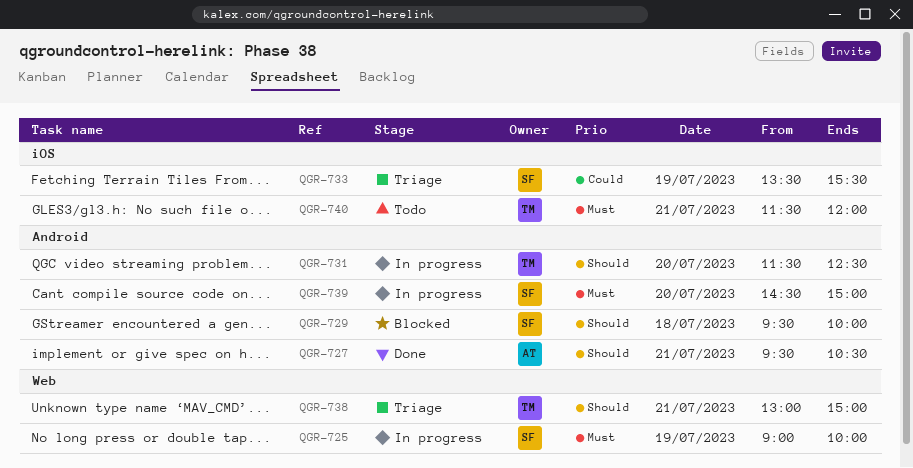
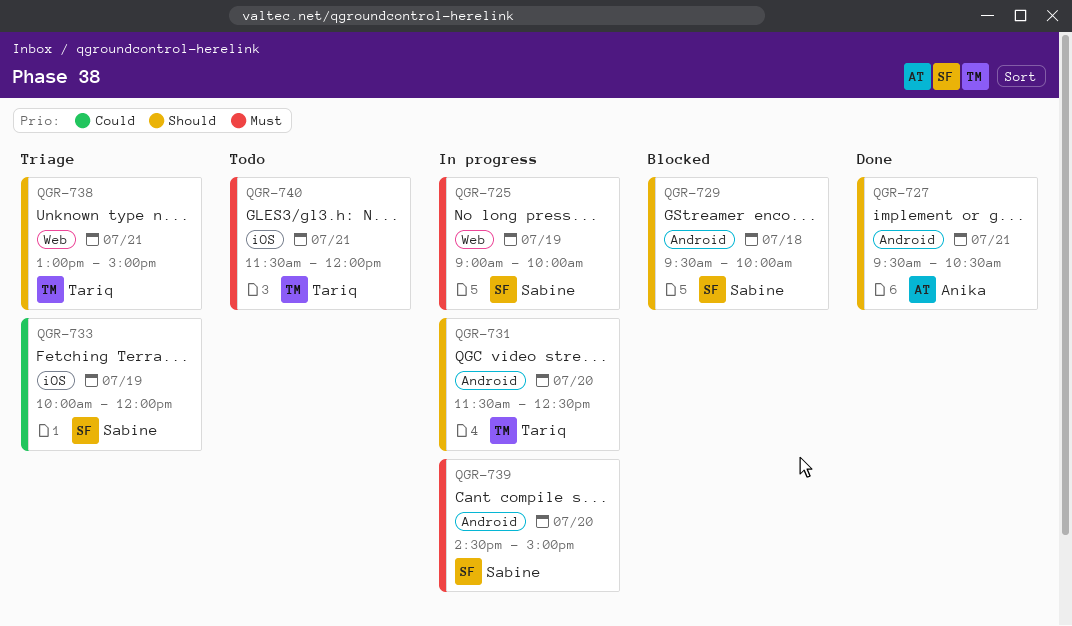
QGR-733, begins: 13:30 -> 10:00
QGR-733, ends: 15:30 -> 12:00

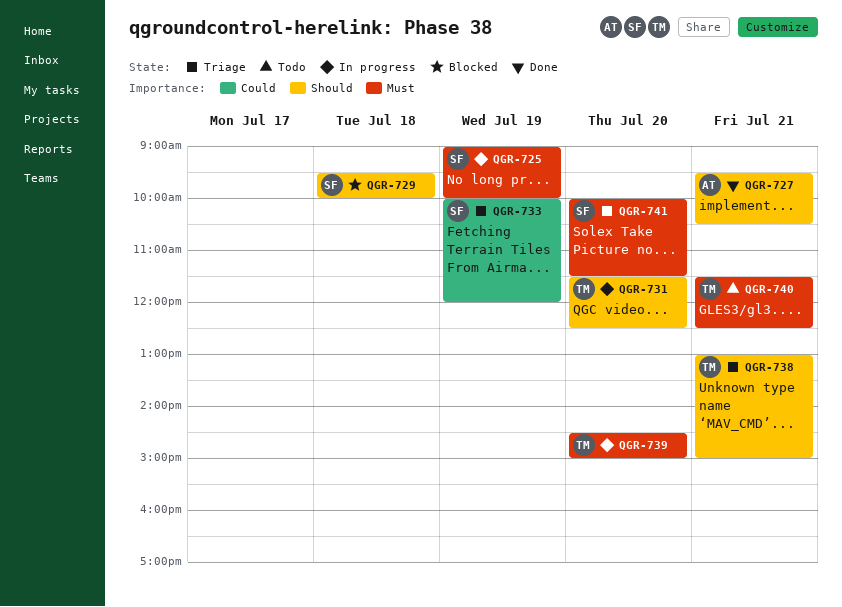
QGR-739, owner: Sabine -> Tariq
QGR-740, ends: 12:00 -> 12:30
QGR-741: none -> present

